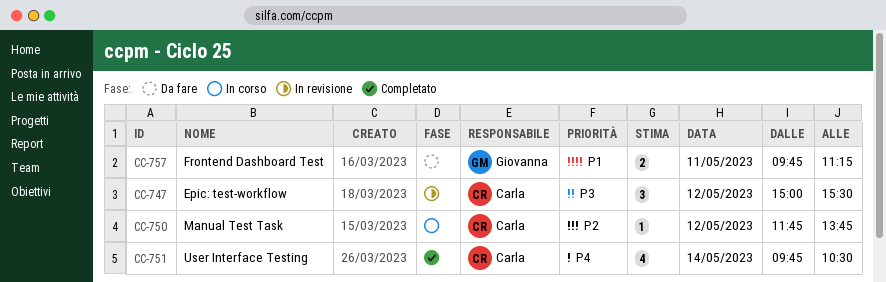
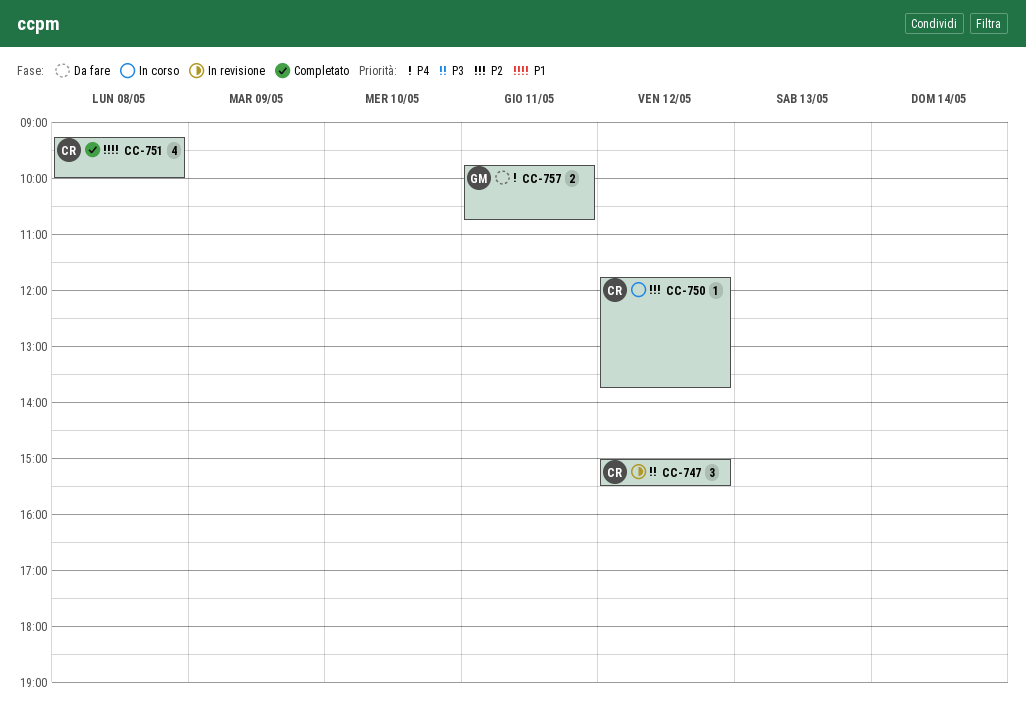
CC-751, priority: P4 -> P1
CC-751, day: May 14 -> May 8
CC-751, begins: 09:45 -> 09:15
CC-751, ends: 10:30 -> 10:00
CC-757, priority: P1 -> P4
CC-757, ends: 11:15 -> 10:45

